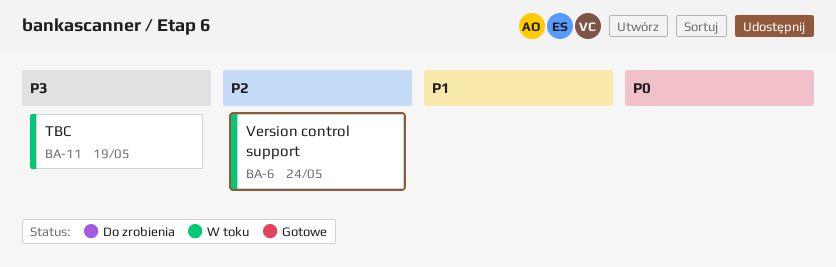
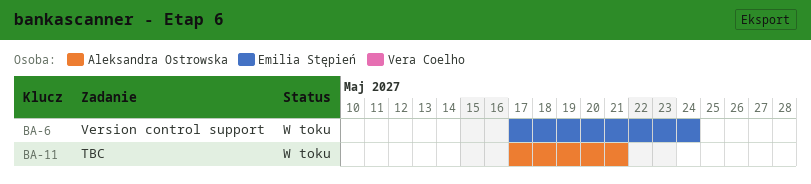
BA-11, due: May 19 -> May 21

